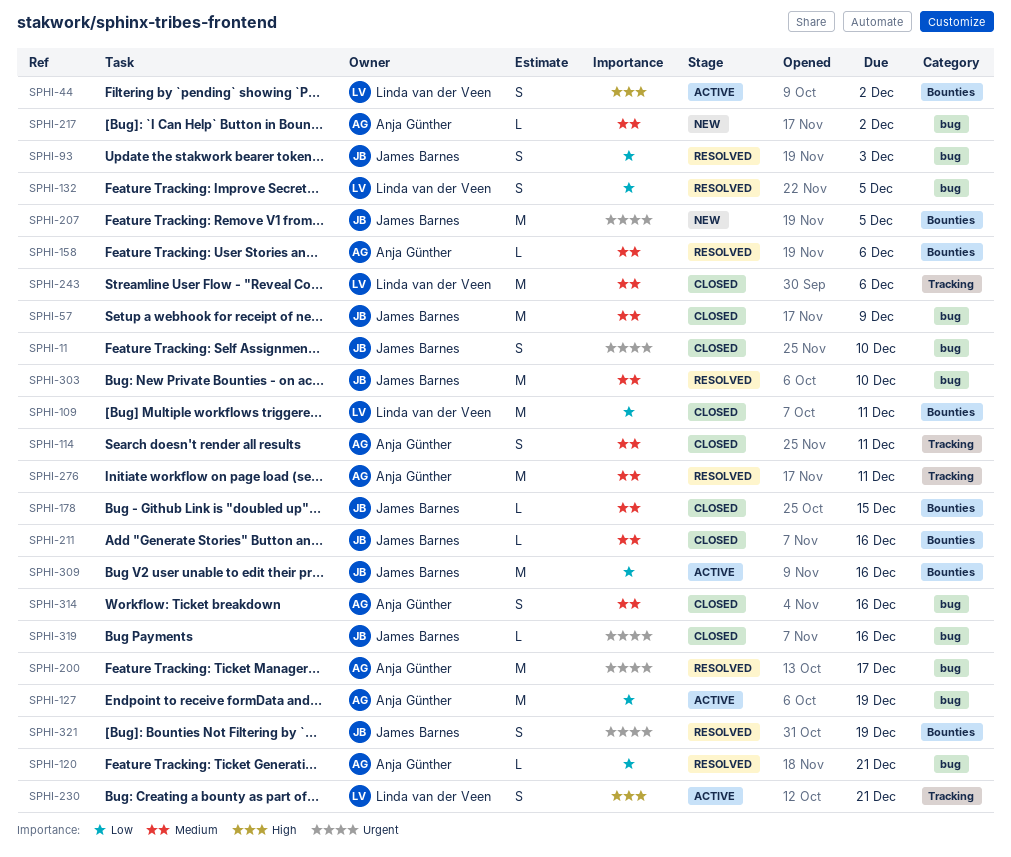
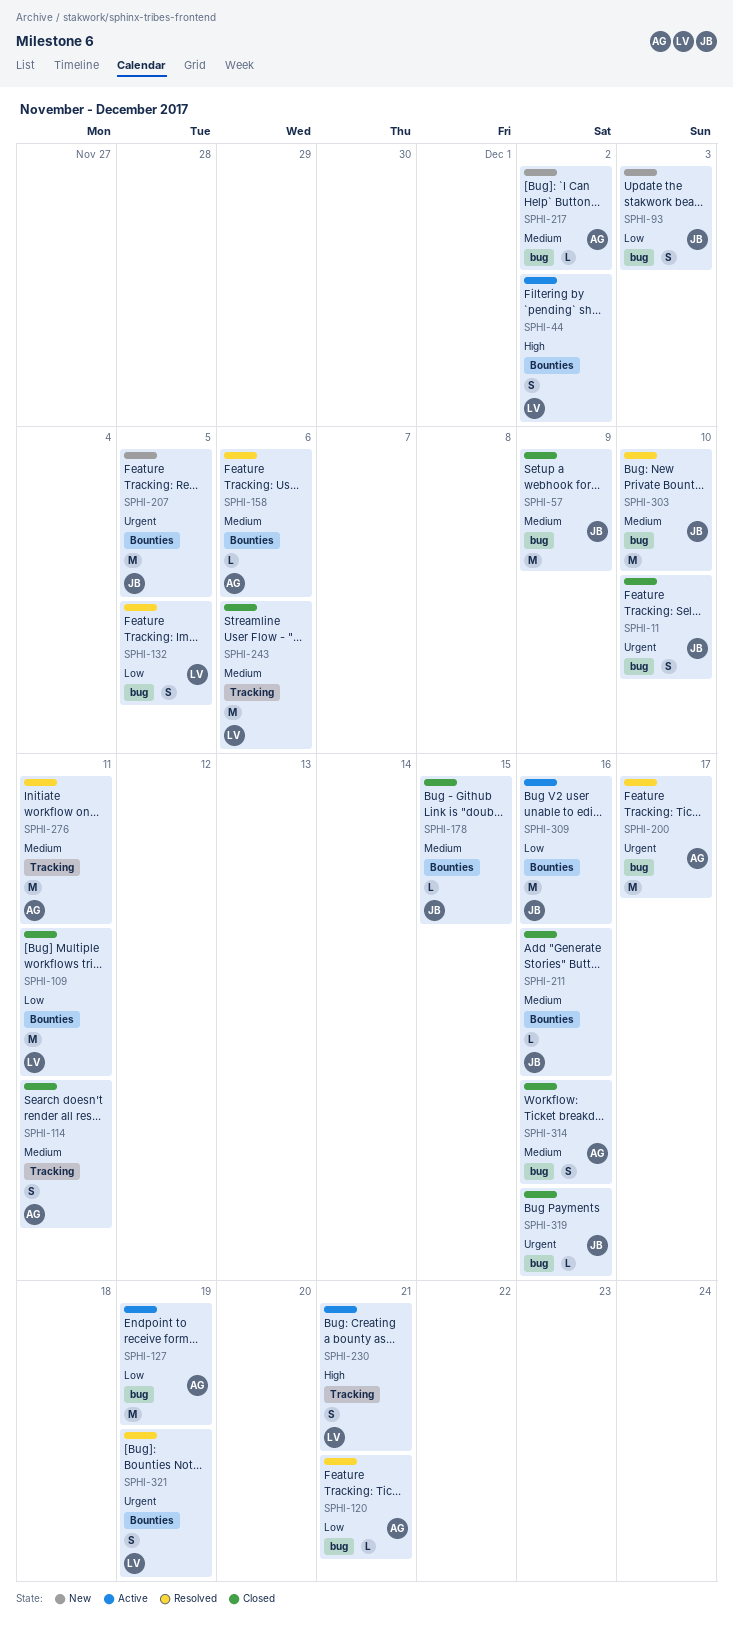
SPHI-93, status: Resolved -> New
SPHI-321, owner: James Barnes -> Linda van der Veen

